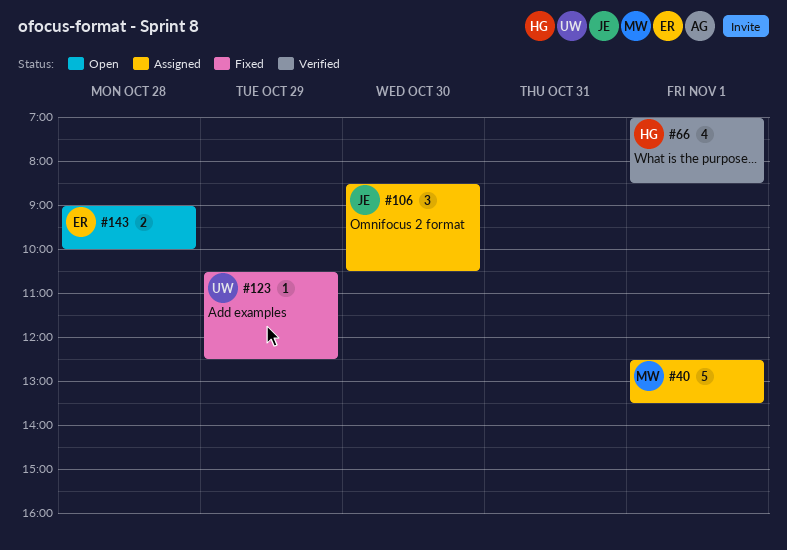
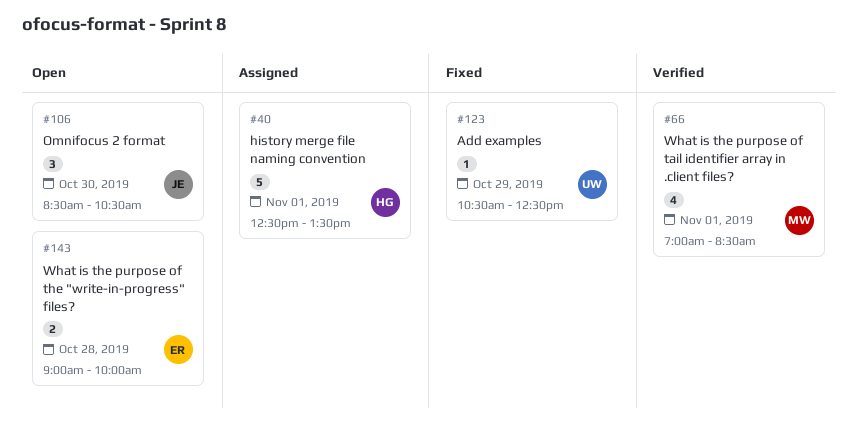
#40, owner: MW -> HG
#66, owner: HG -> MW
#106, status: Assigned -> Open

